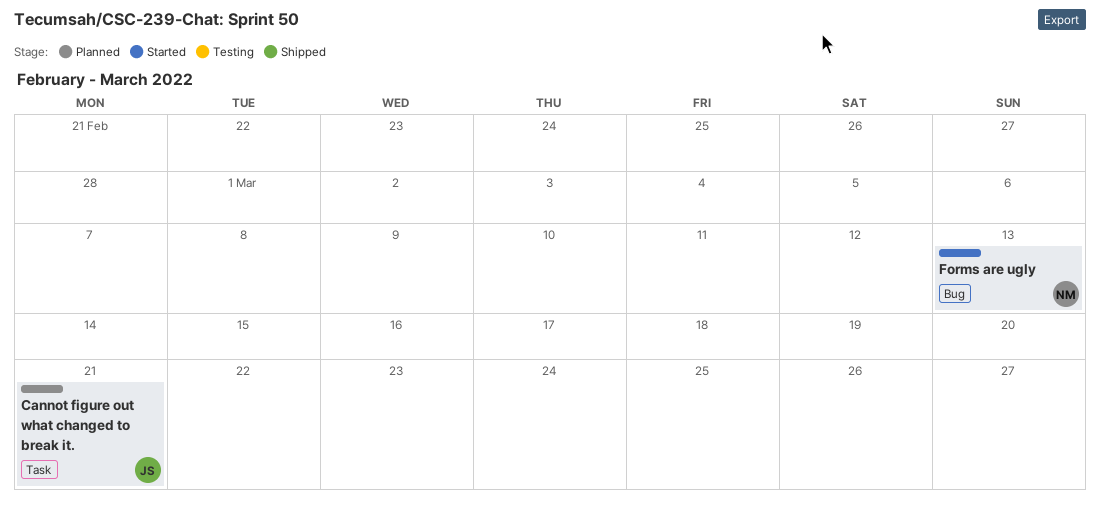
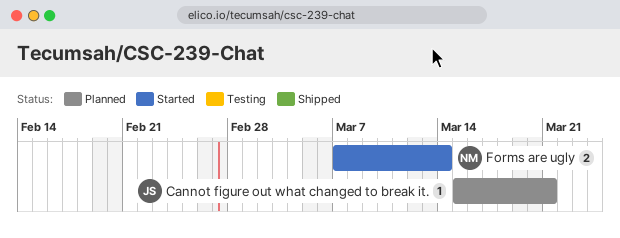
Forms are ugly, due: Mar 13 -> Mar 14

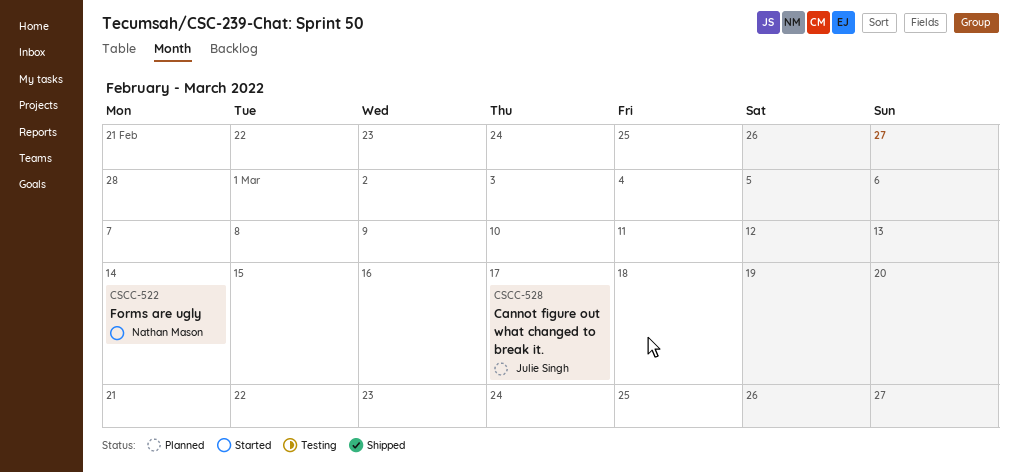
Cannot figure out what changed to break it., due: Mar 21 -> Mar 17

